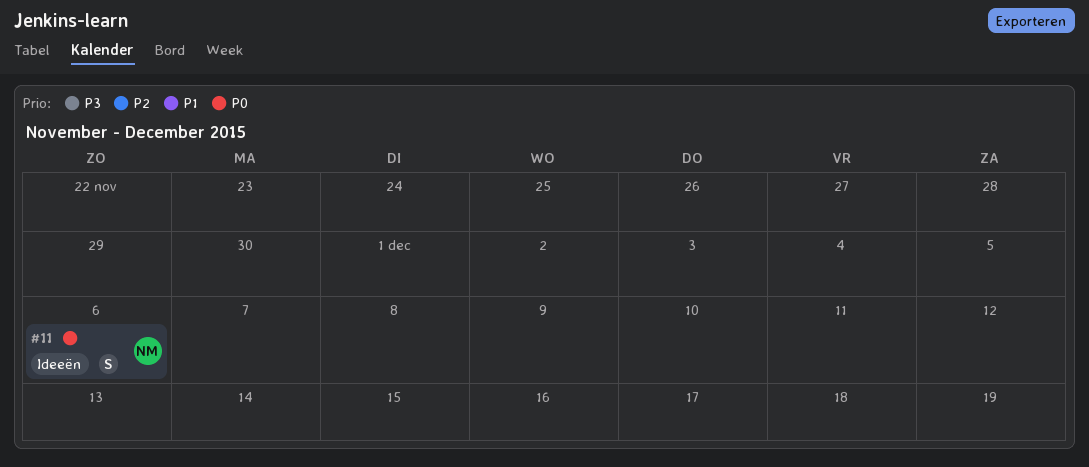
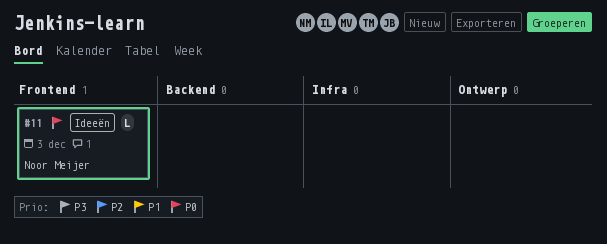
#11, estimate: S -> L
#11, due: Dec 6 -> Dec 3

